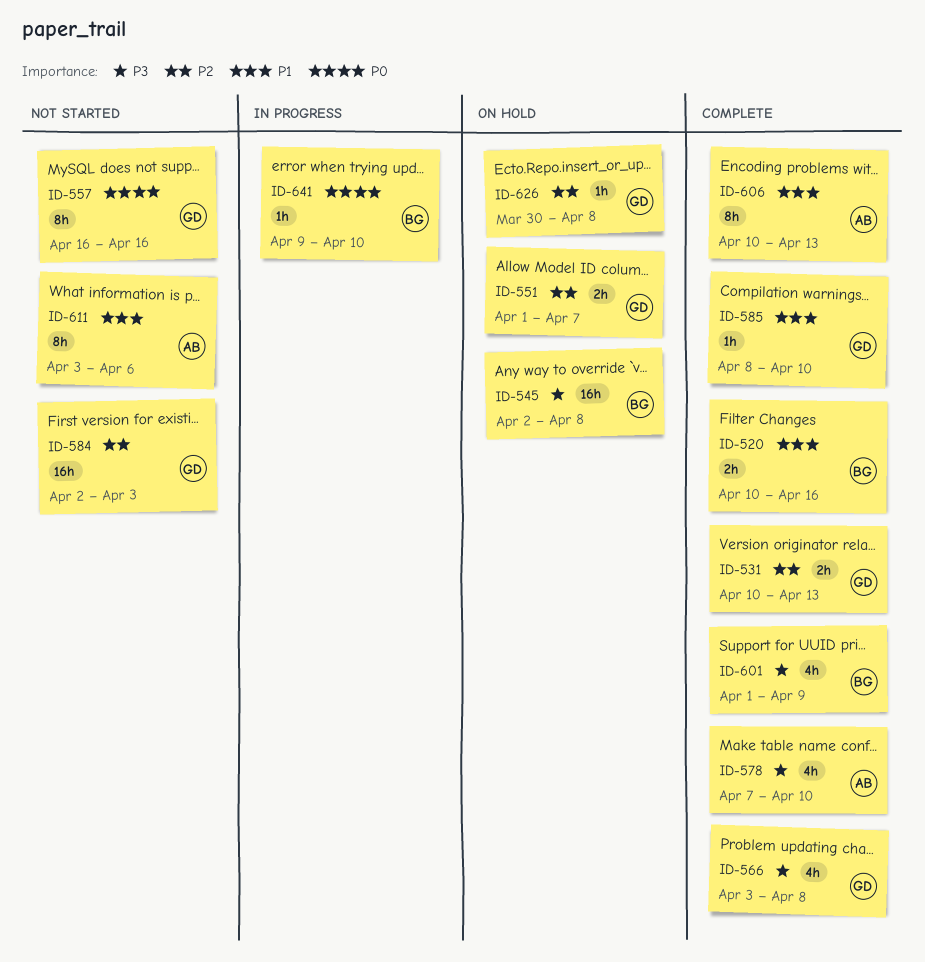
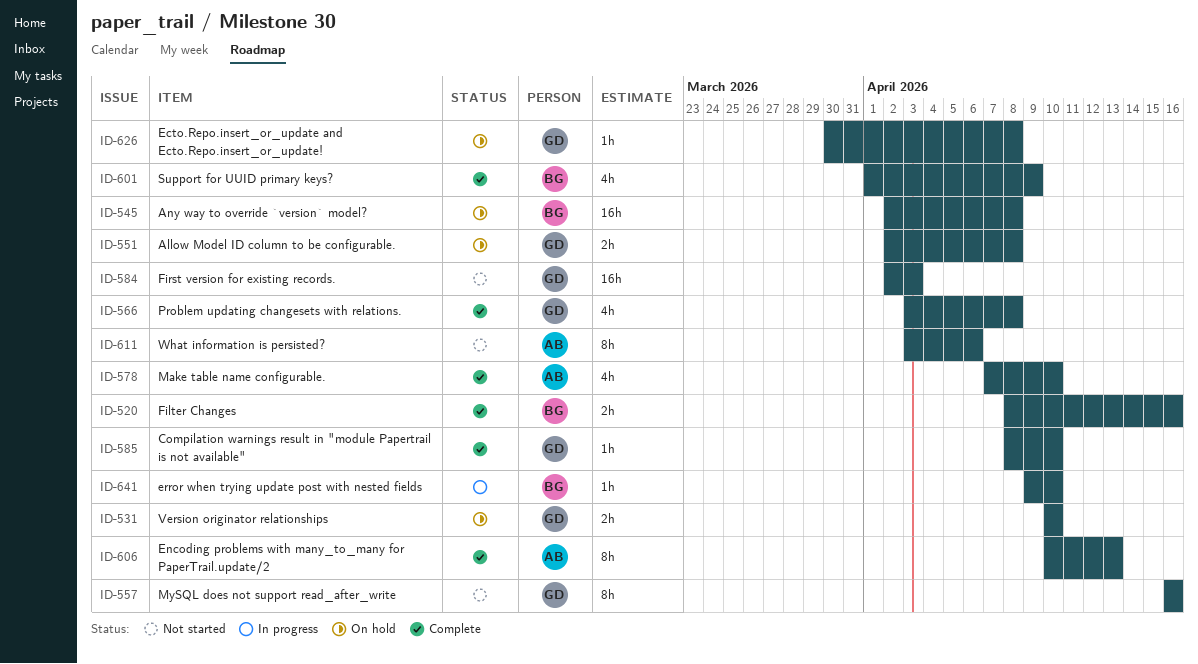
ID-520, start: Apr 10 -> Apr 8
ID-531, status: Complete -> On hold
ID-531, due: Apr 13 -> Apr 10
ID-551, start: Apr 1 -> Apr 2
ID-551, due: Apr 7 -> Apr 8

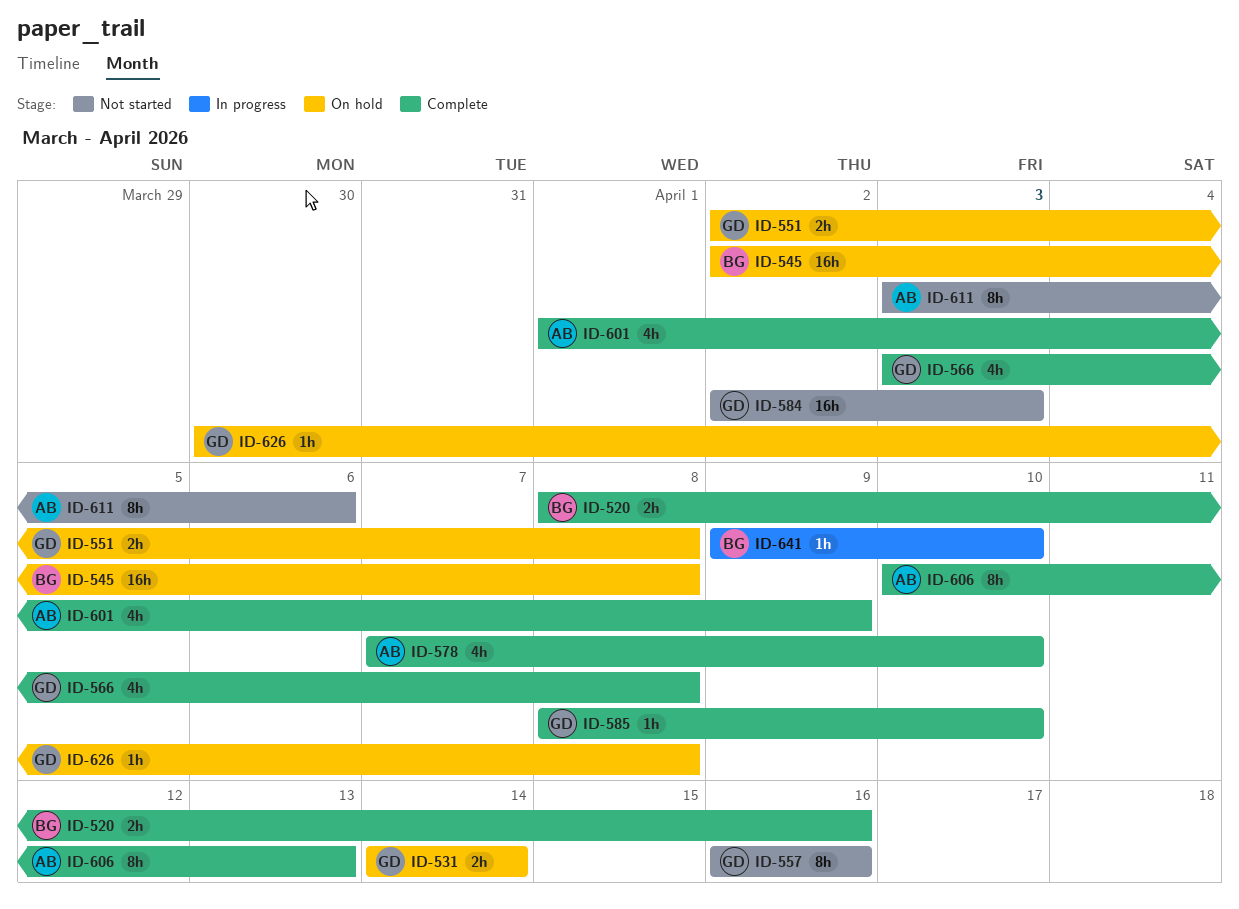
ID-531, start: Apr 10 -> Apr 14
ID-531, due: Apr 10 -> Apr 14
ID-601, owner: BG -> AB

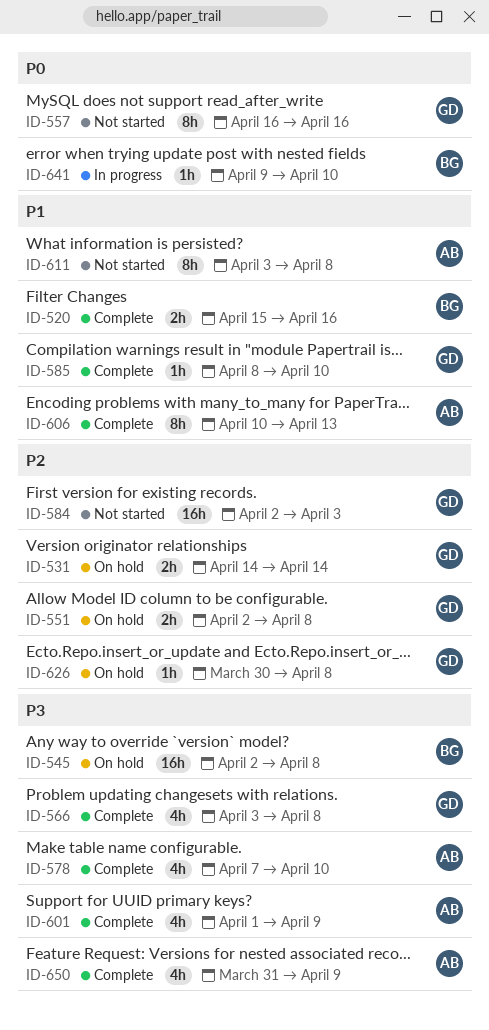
ID-520, start: Apr 8 -> Apr 15
ID-611, due: Apr 6 -> Apr 8
ID-650: none -> present

